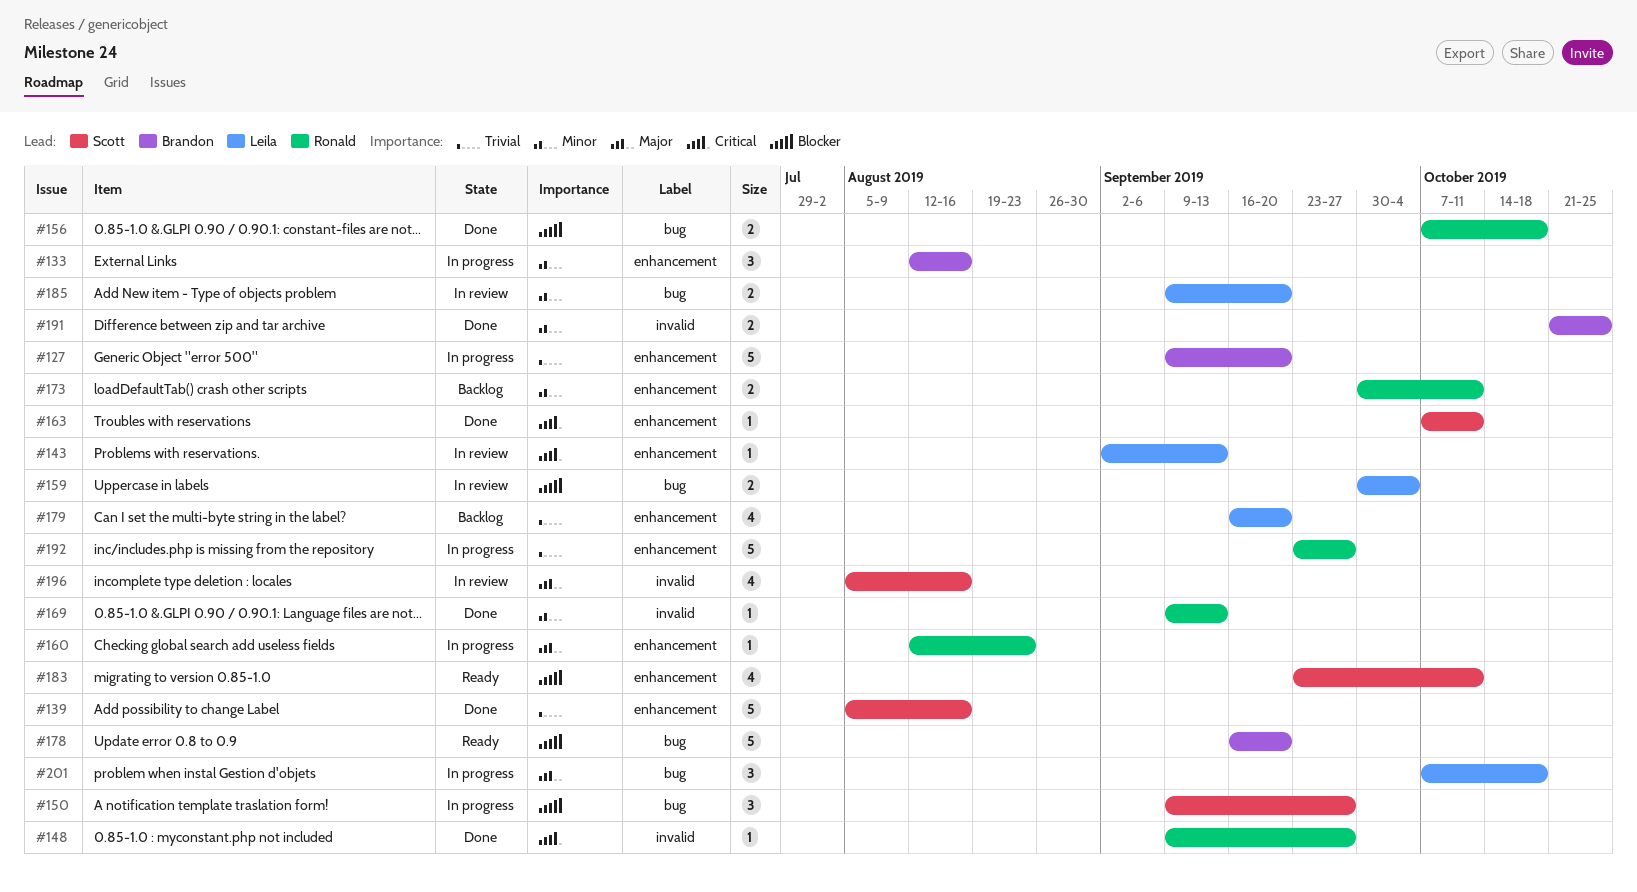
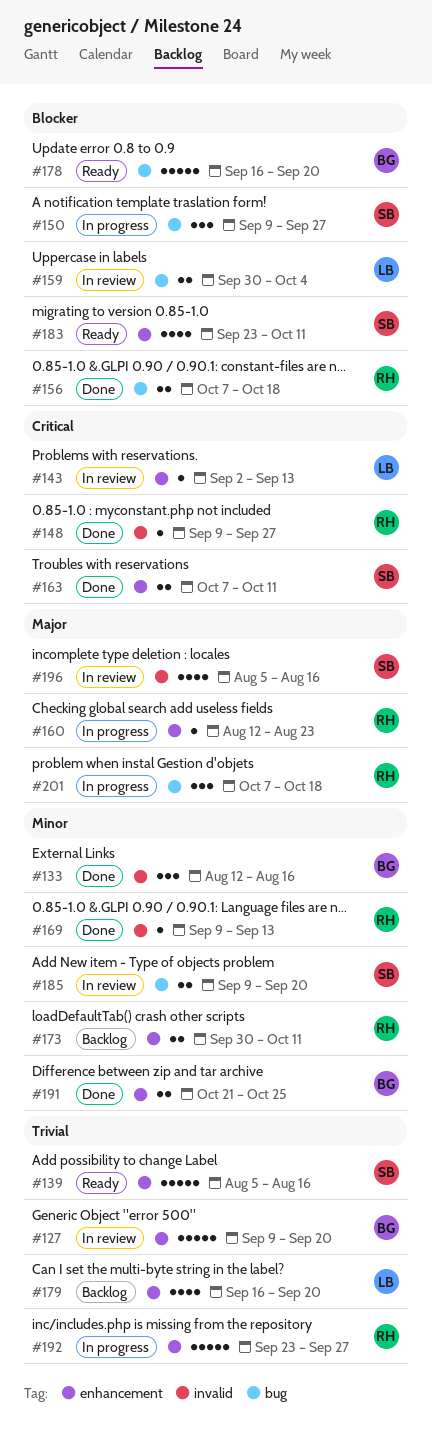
#127, status: In progress -> In review
#133, status: In progress -> Done
#133, label: enhancement -> invalid
#139, status: Done -> Ready
#163, estimate: 1 -> 2
#185, owner: Leila -> Scott
#191, label: invalid -> enhancement
#201, owner: Leila -> Ronald

